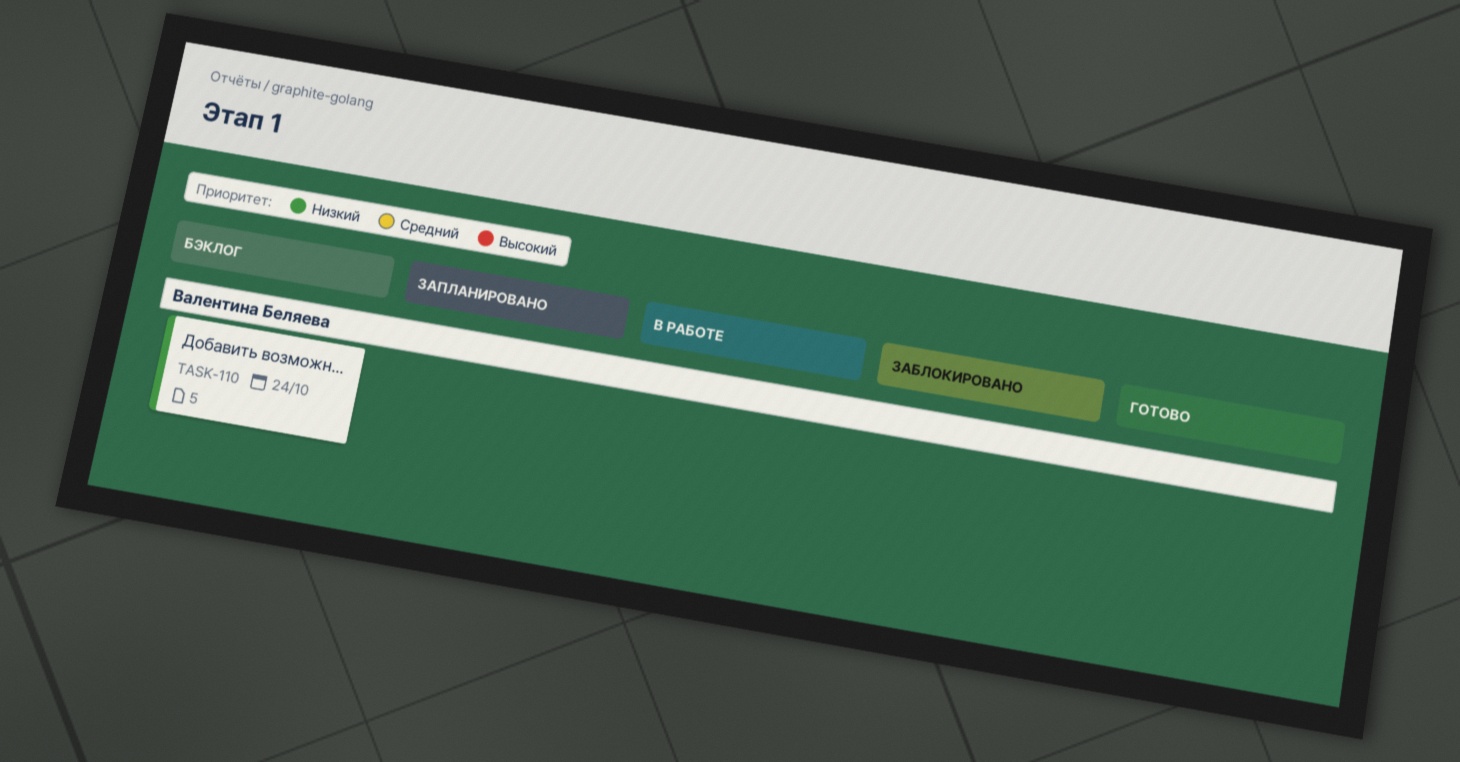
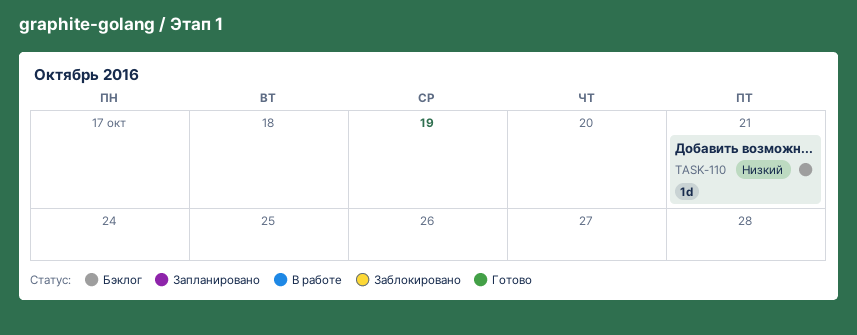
TASK-110, due: Oct 24 -> Oct 21

